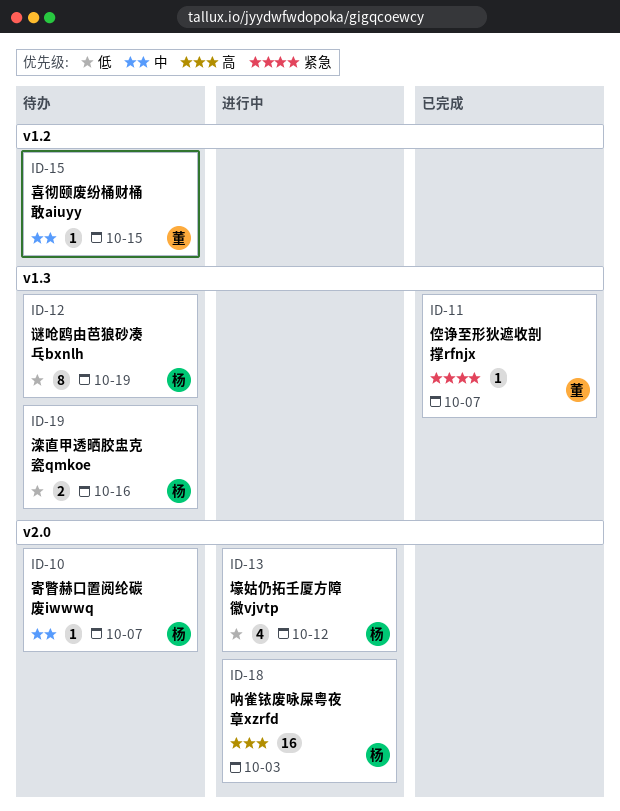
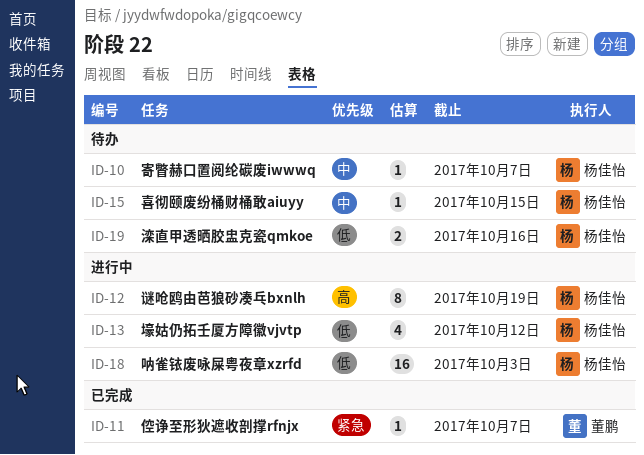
ID-12, status: 待办 -> 进行中
ID-12, priority: 低 -> 高
ID-15, owner: 董鹏 -> 杨佳怡
ID-18, priority: 高 -> 低

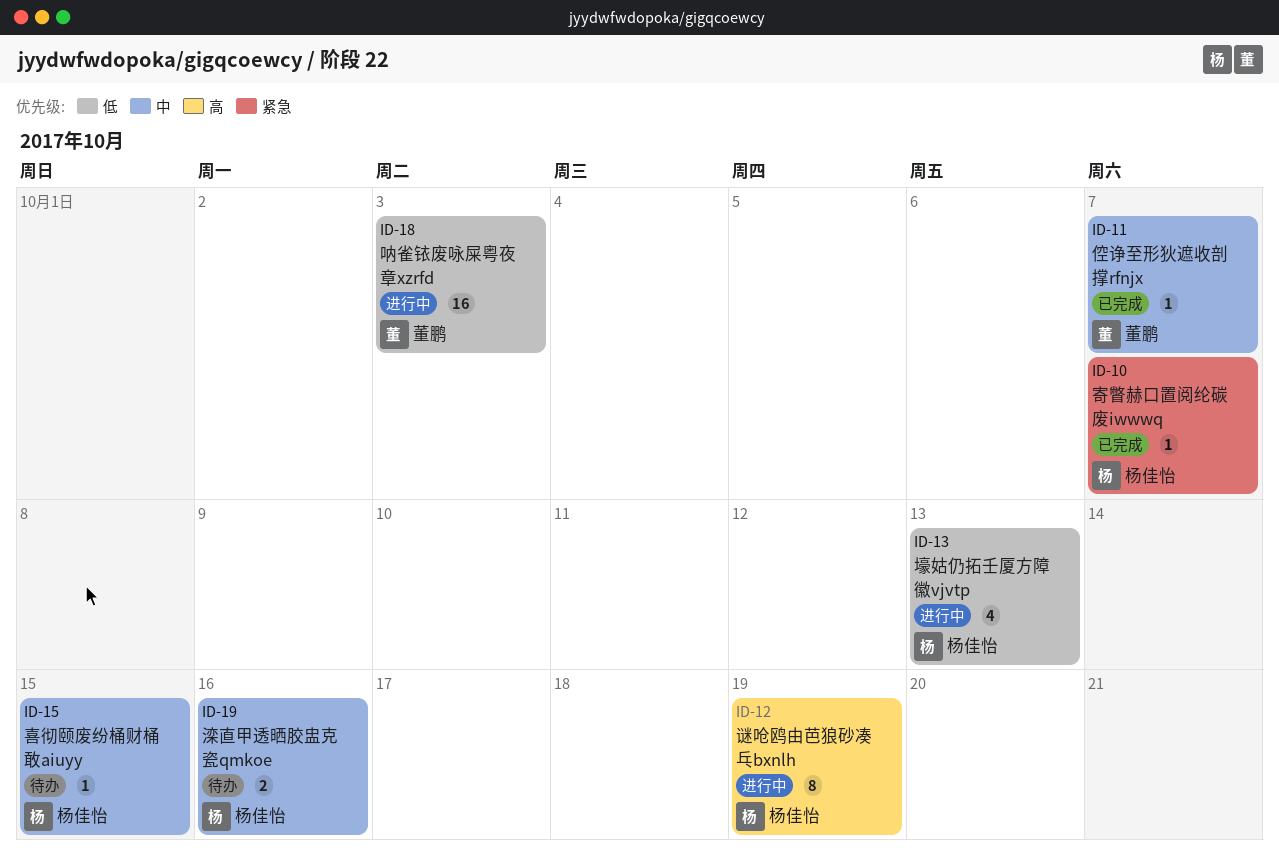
ID-10, status: 待办 -> 已完成
ID-10, priority: 中 -> 紧急
ID-11, priority: 紧急 -> 中
ID-13, due: Oct 12 -> Oct 13
ID-18, owner: 杨佳怡 -> 董鹏
ID-19, priority: 低 -> 中

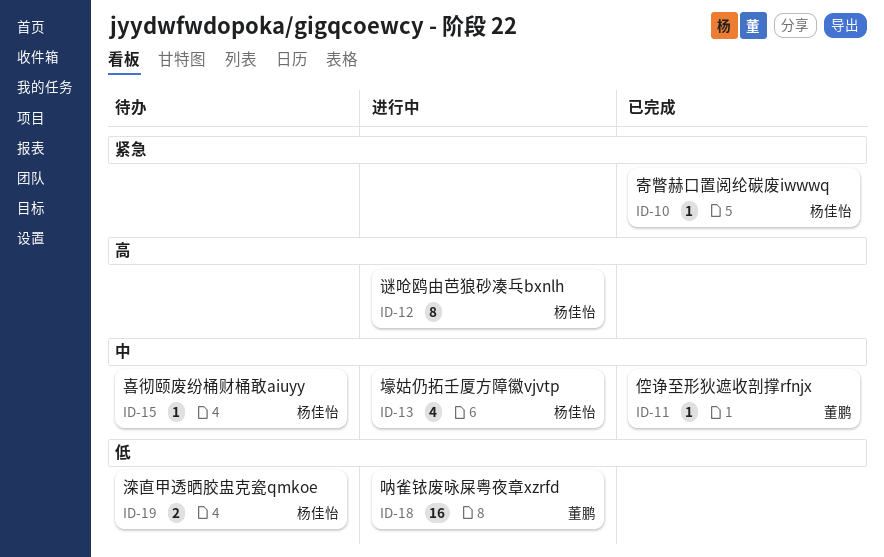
ID-13, priority: 低 -> 中
ID-19, priority: 中 -> 低

